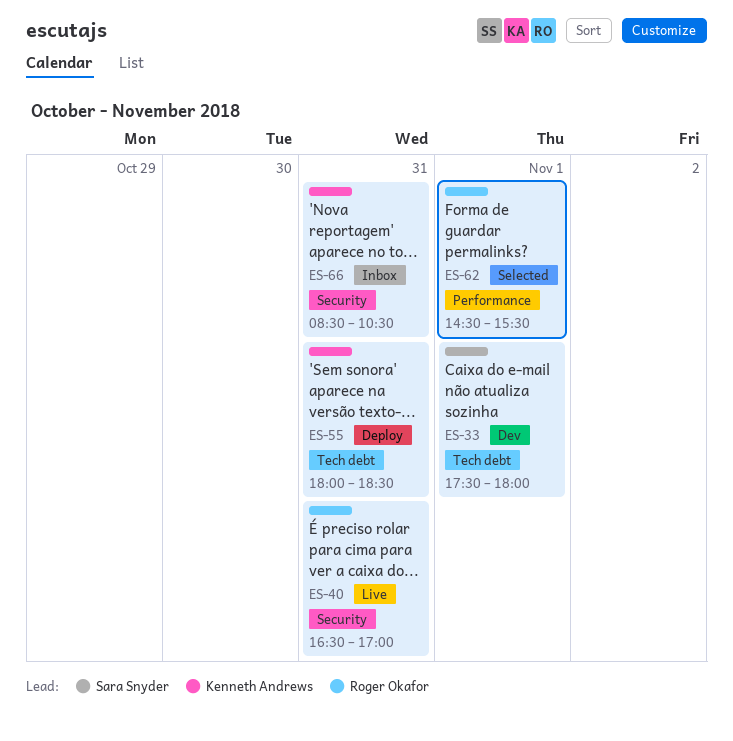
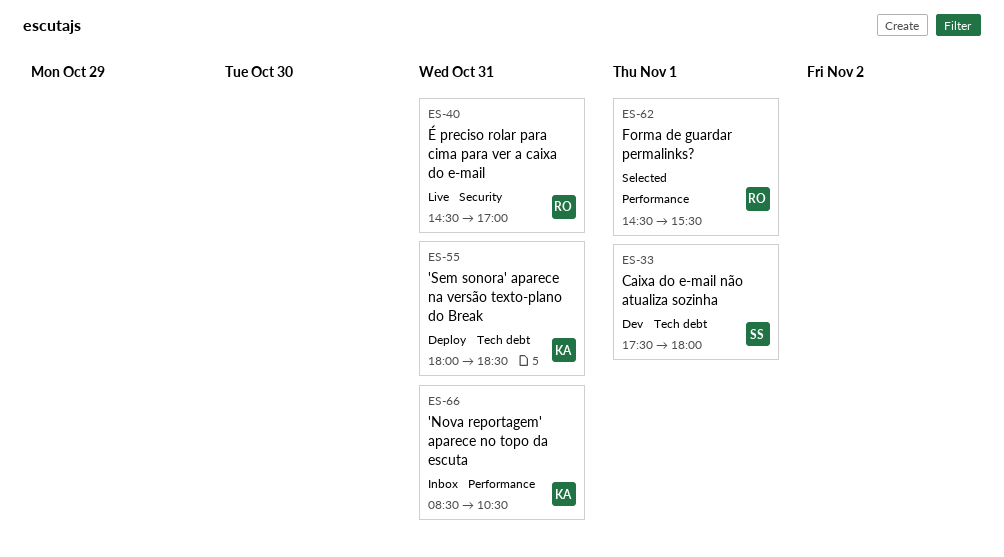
ES-40, begins: 16:30 -> 14:30
ES-66, label: Security -> Performance

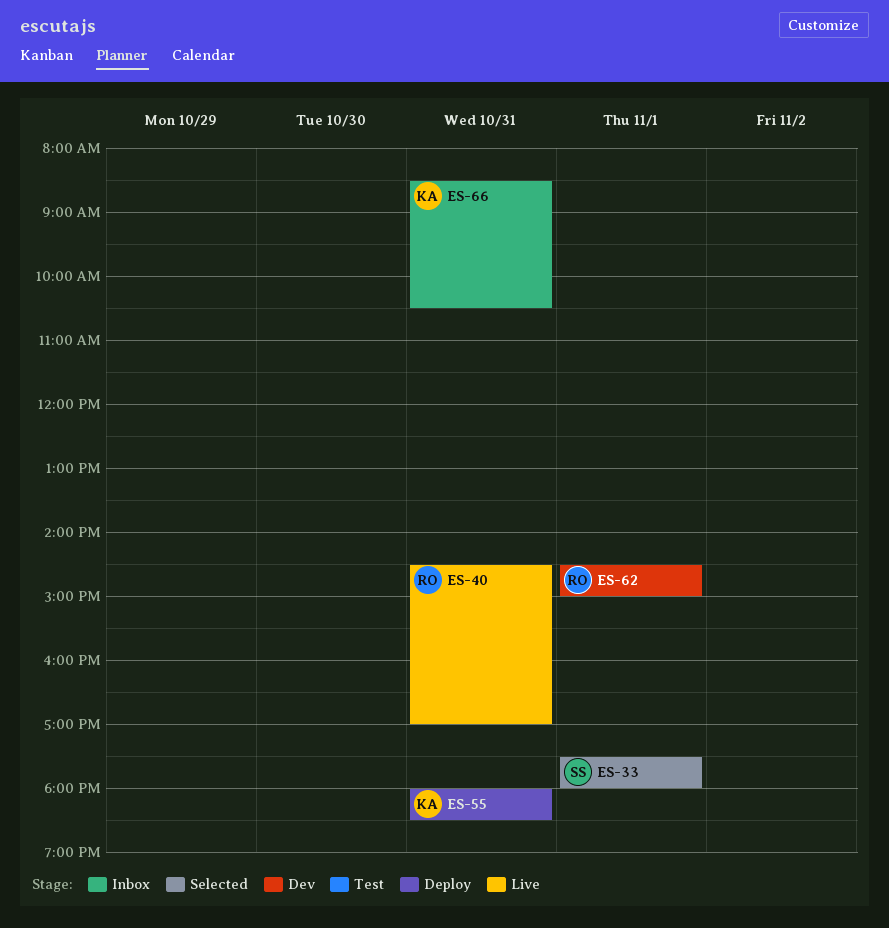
ES-33, status: Dev -> Selected
ES-62, status: Selected -> Dev
ES-62, ends: 15:30 -> 15:00

